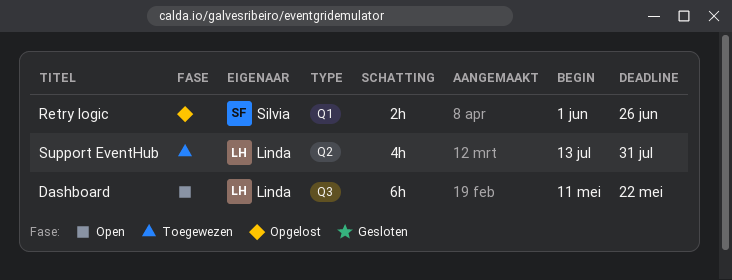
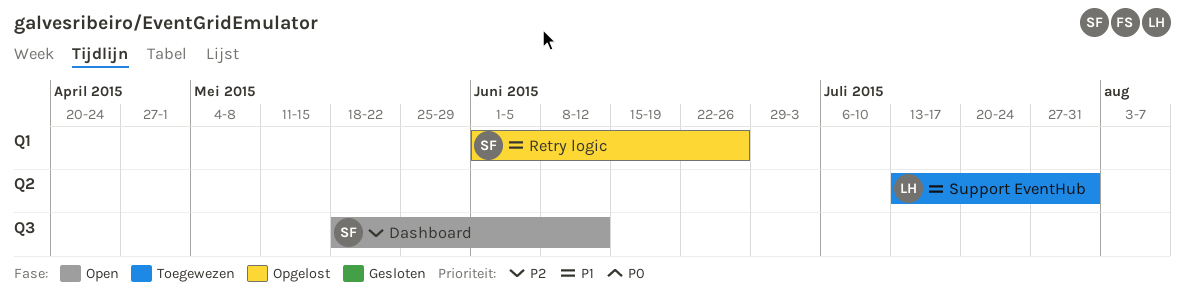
Dashboard, owner: Linda -> Silvia
Dashboard, start: May 11 -> May 18
Dashboard, due: May 22 -> Jun 12

